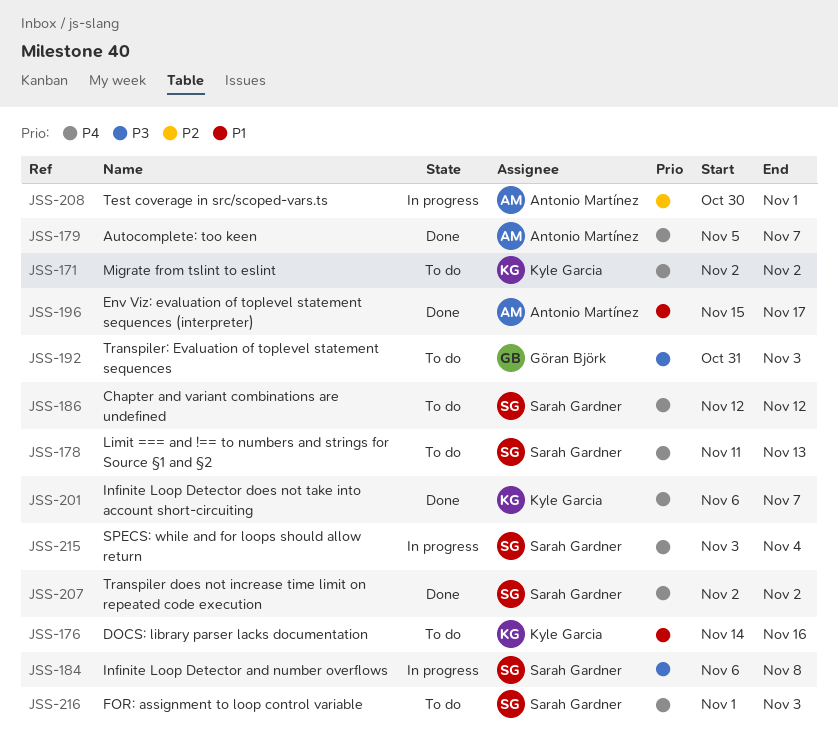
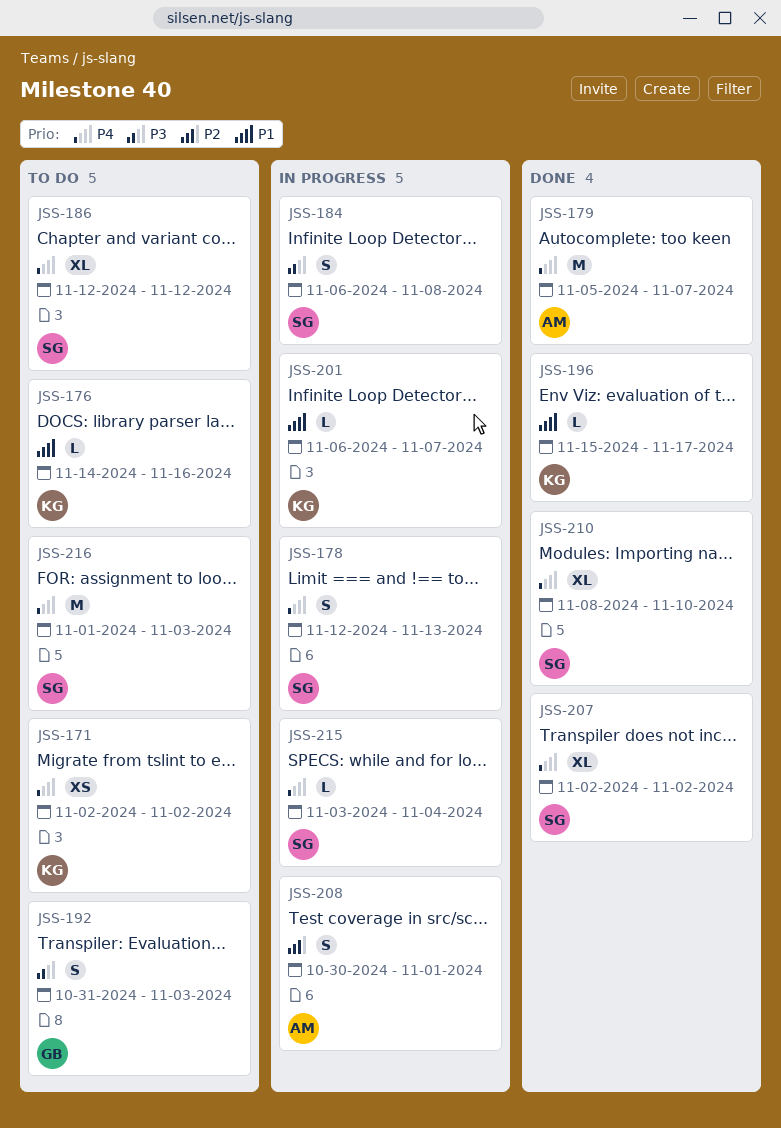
JSS-178, status: To do -> In progress
JSS-178, start: Nov 11 -> Nov 12
JSS-196, owner: Antonio Martínez -> Kyle Garcia
JSS-201, status: Done -> In progress
JSS-201, priority: P4 -> P1
JSS-210: none -> present

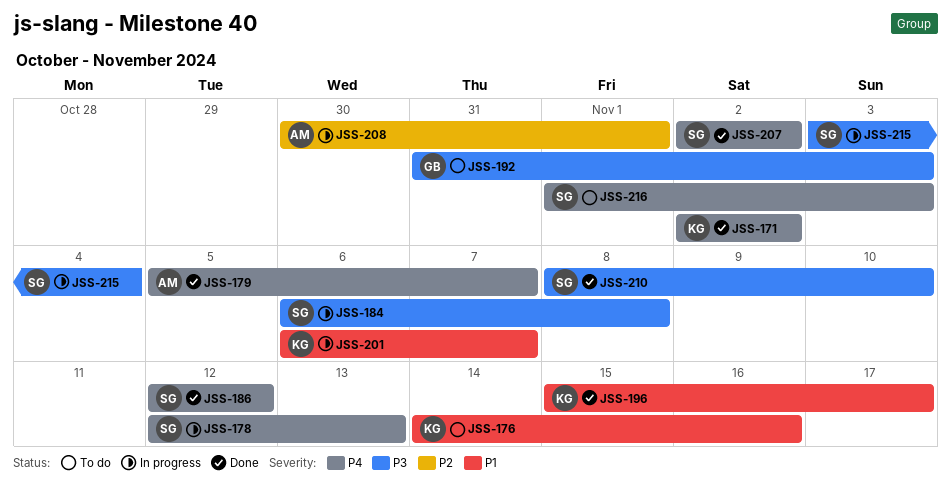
JSS-171, status: To do -> Done
JSS-186, status: To do -> Done
JSS-210, priority: P4 -> P3
JSS-215, priority: P4 -> P3

